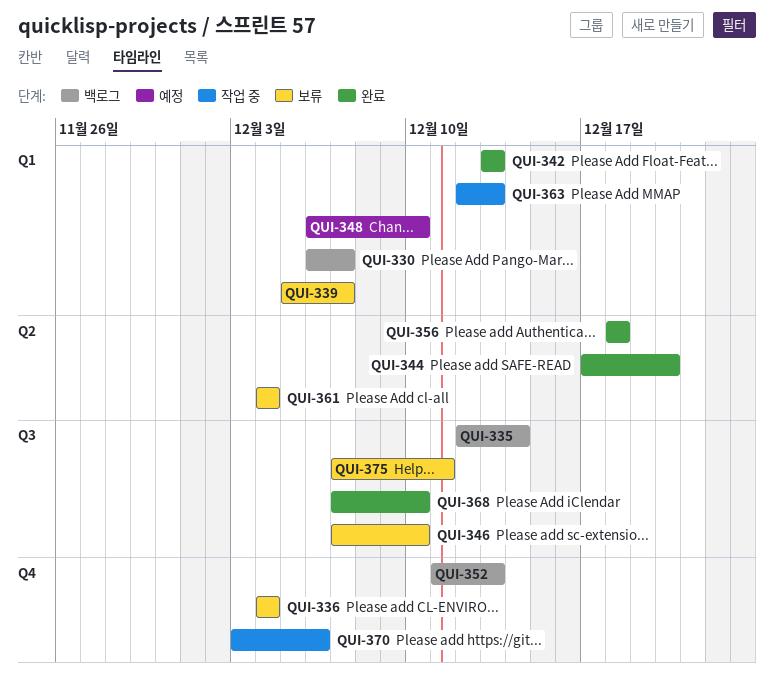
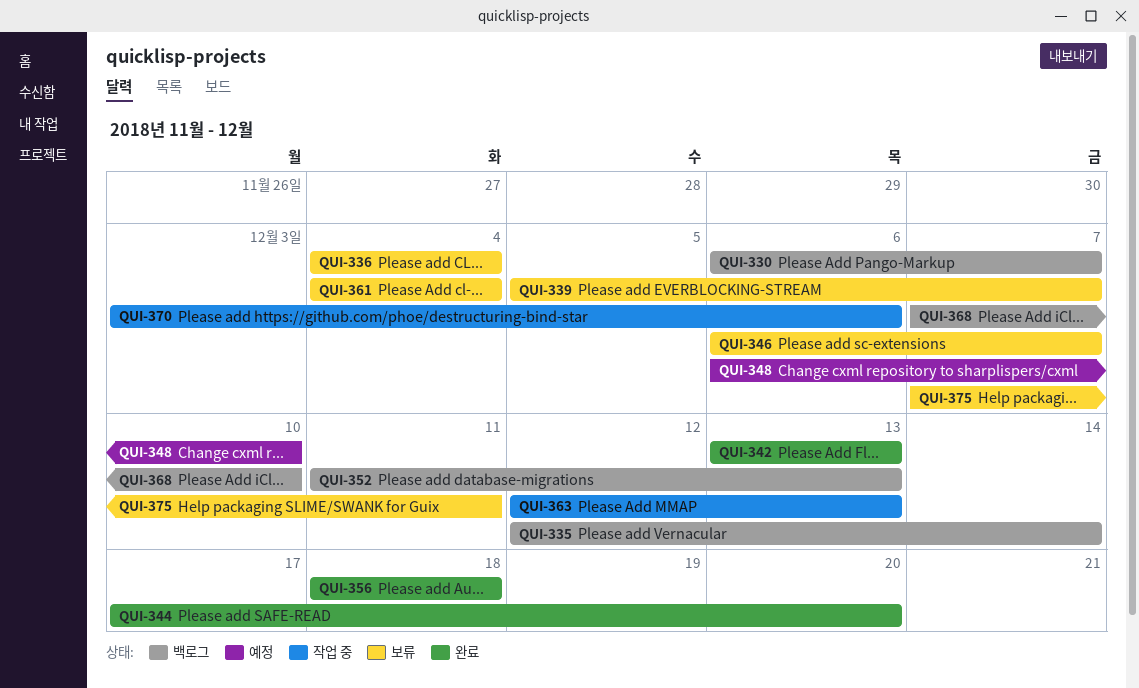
QUI-346, start: Dec 7 -> Dec 6
QUI-346, due: Dec 10 -> Dec 7
QUI-368, status: 완료 -> 백로그

